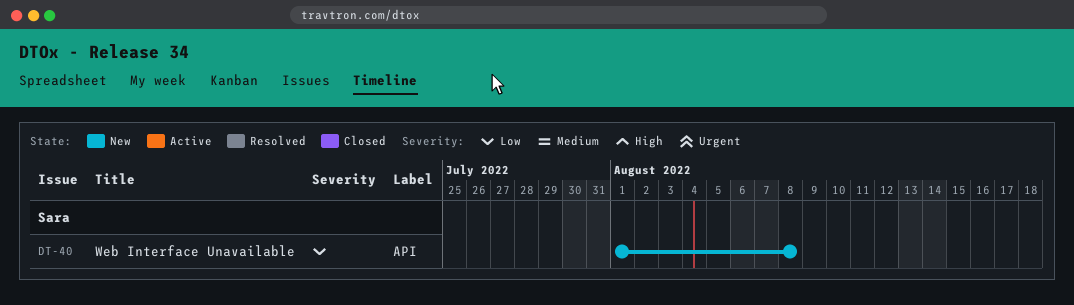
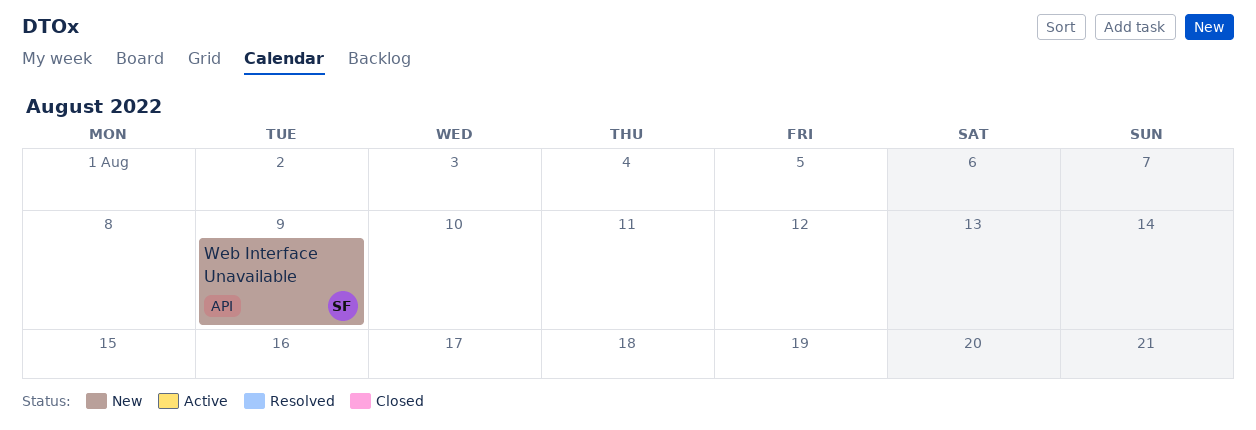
Web Interface Unavailable, due: Aug 8 -> Aug 9

